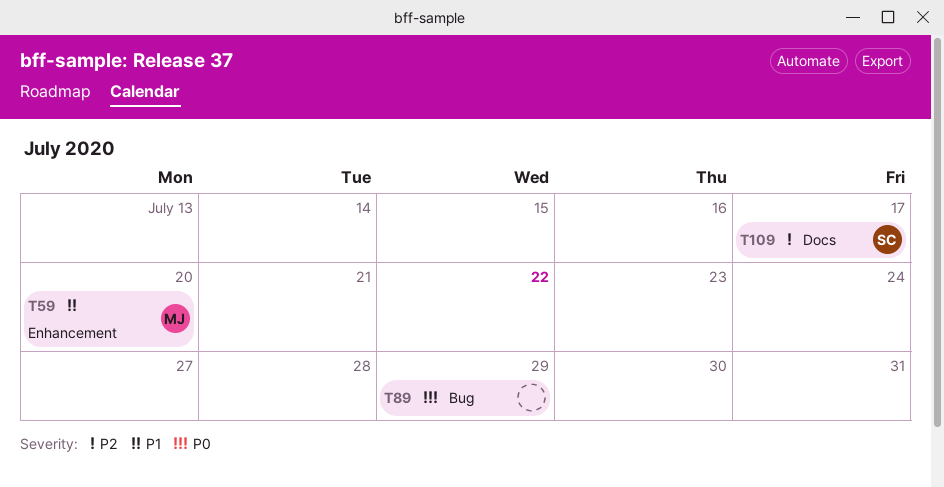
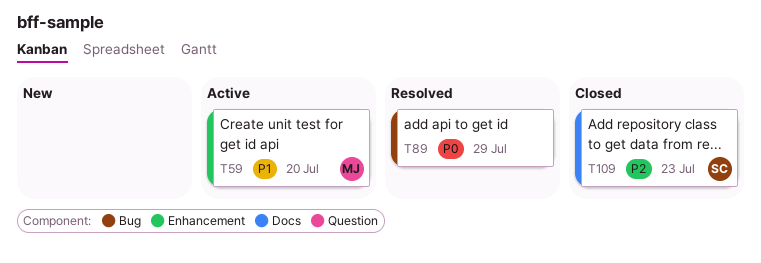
T109, due: Jul 17 -> Jul 23

